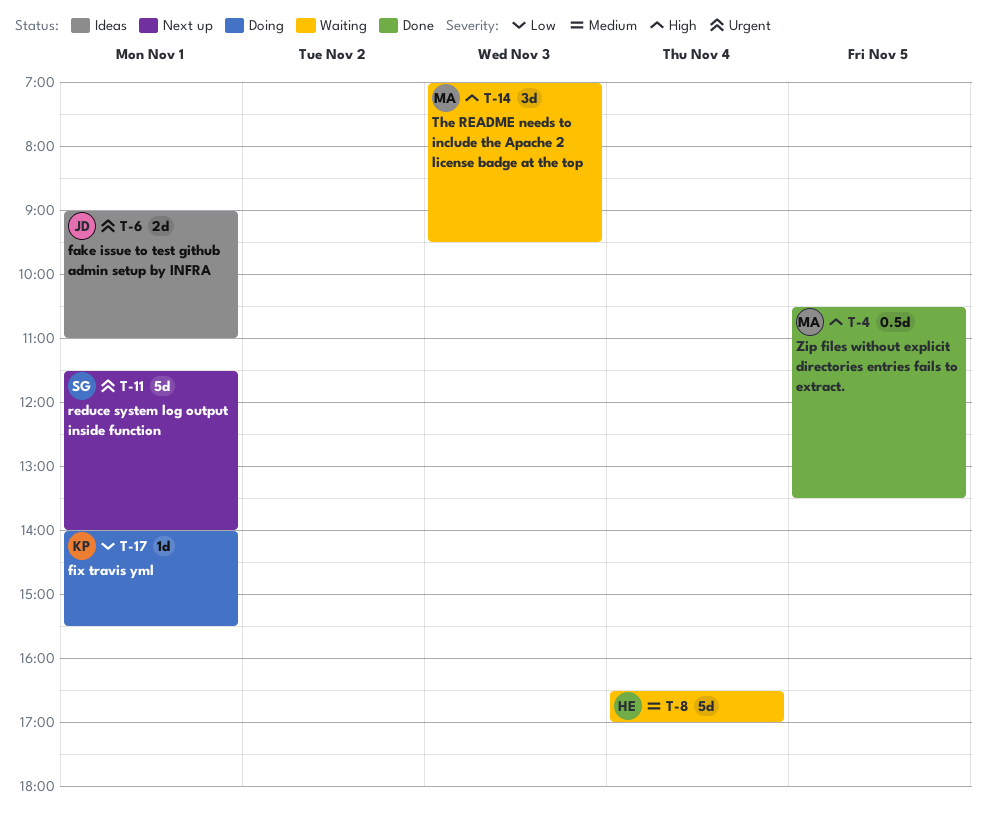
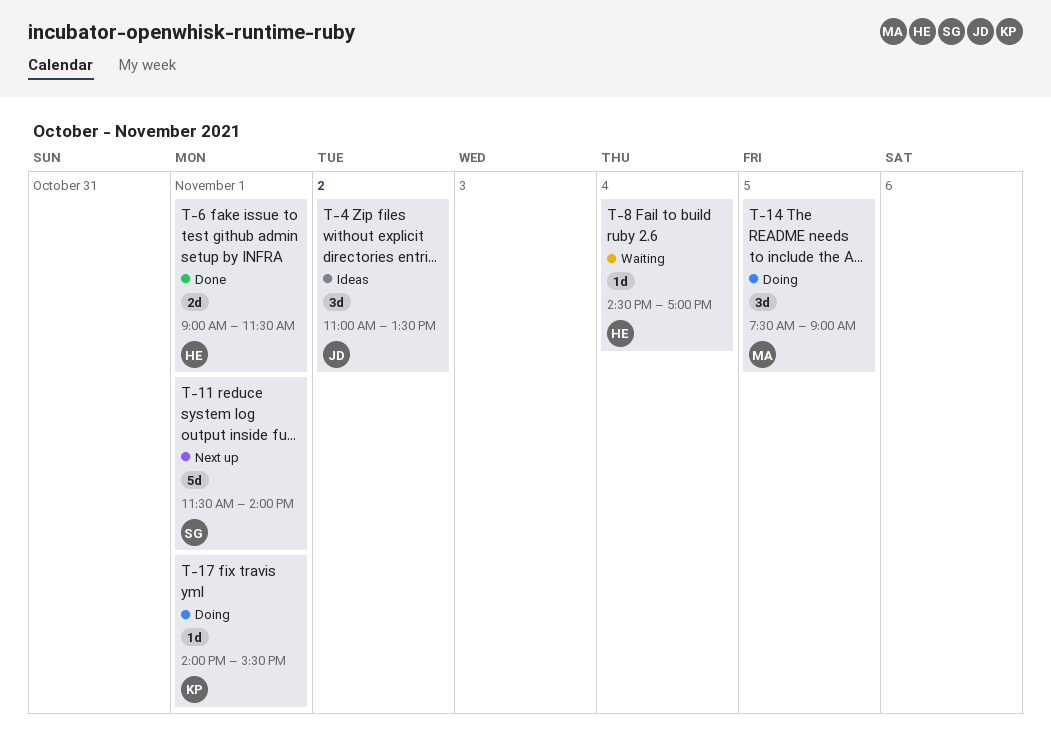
T-4, status: Done -> Ideas
T-4, owner: MA -> JD
T-4, estimate: 0.5d -> 3d
T-4, day: Nov 5 -> Nov 2
T-4, begins: 10:30 -> 11:00
T-6, status: Ideas -> Done
T-6, owner: JD -> HE
T-6, ends: 11:00 -> 11:30
T-8, estimate: 5d -> 1d
T-8, begins: 16:30 -> 14:30
T-14, status: Waiting -> Doing
T-14, day: Nov 3 -> Nov 5
T-14, begins: 07:00 -> 07:30
T-14, ends: 09:30 -> 09:00

